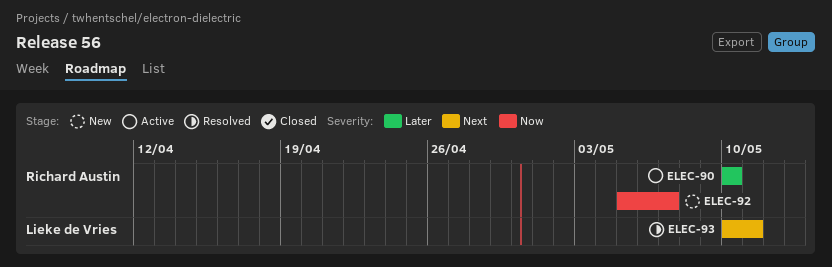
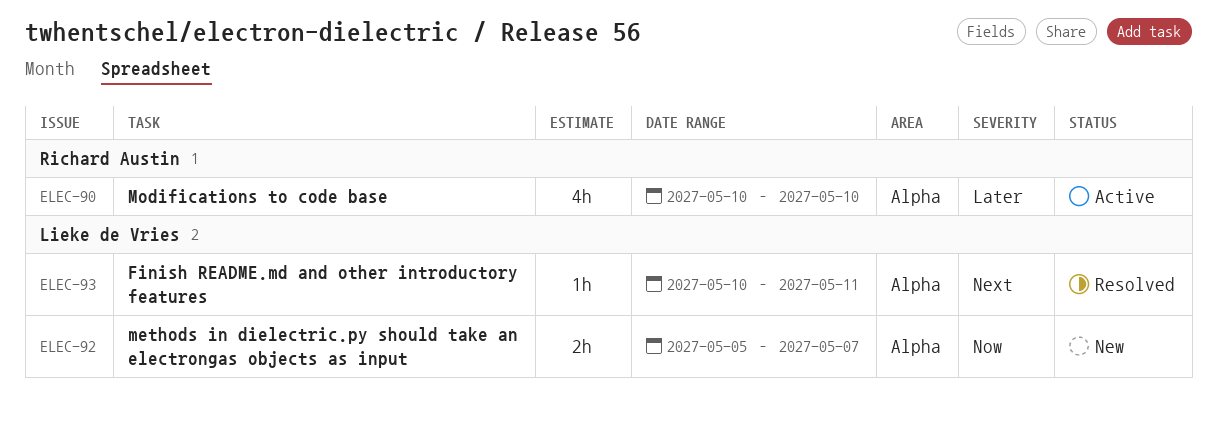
ELEC-92, owner: Richard Austin -> Lieke de Vries

